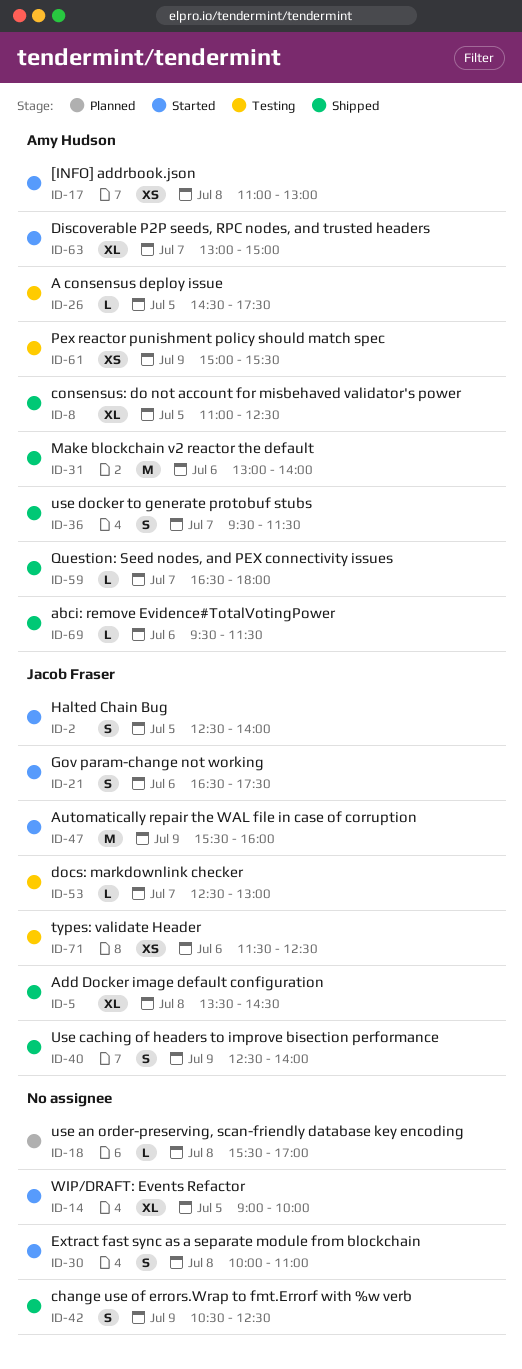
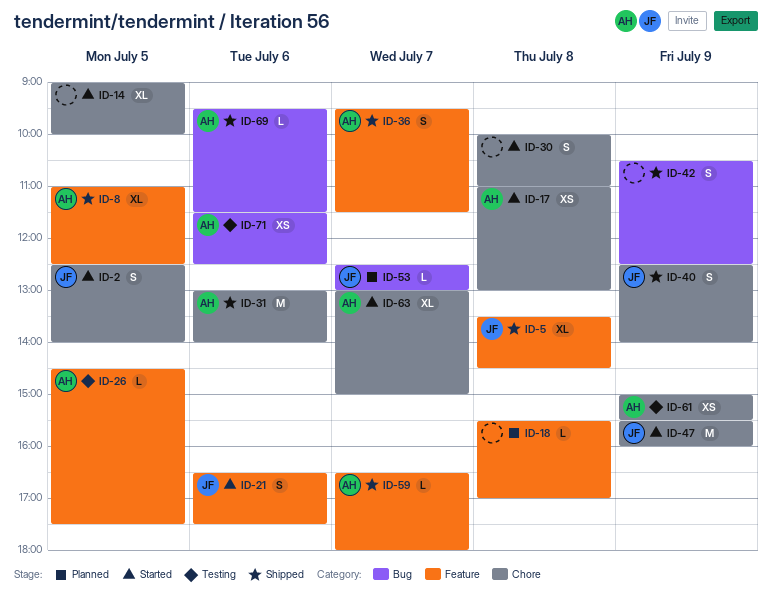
ID-53, status: Testing -> Planned
ID-71, owner: Jacob Fraser -> Amy Hudson

